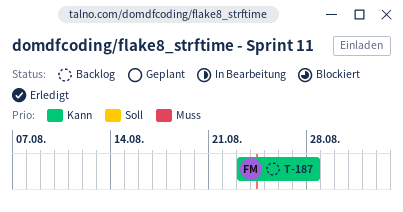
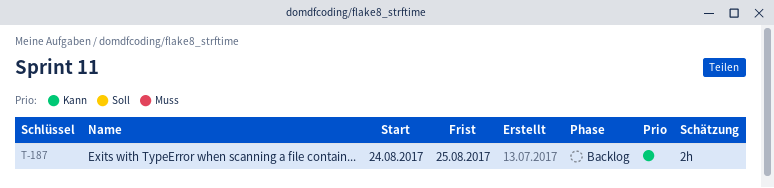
T-187, start: Aug 23 -> Aug 24
T-187, due: Aug 28 -> Aug 25

